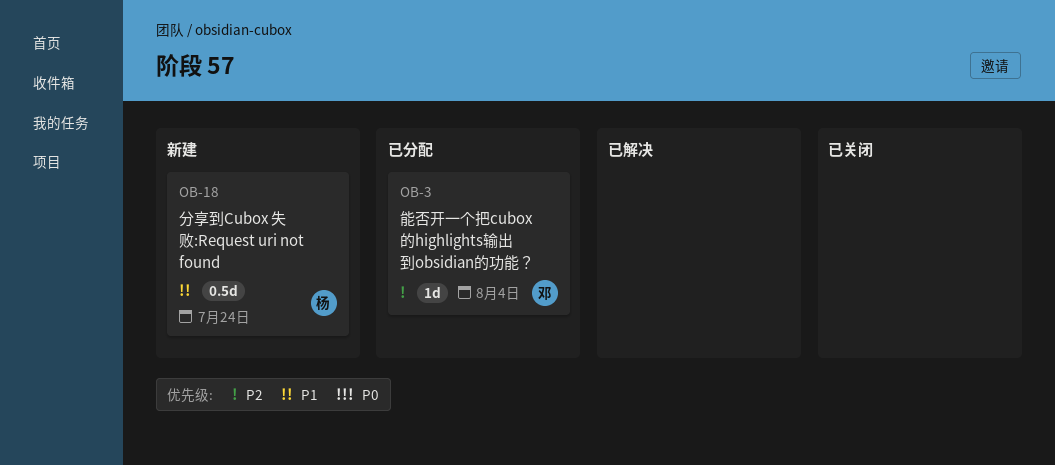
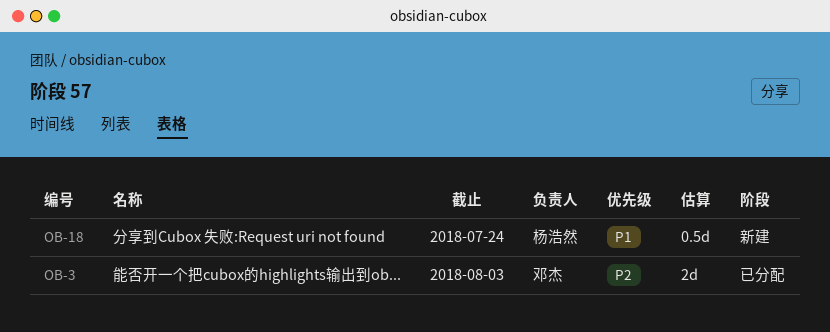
OB-3, estimate: 1d -> 2d
OB-3, due: Aug 4 -> Aug 3

